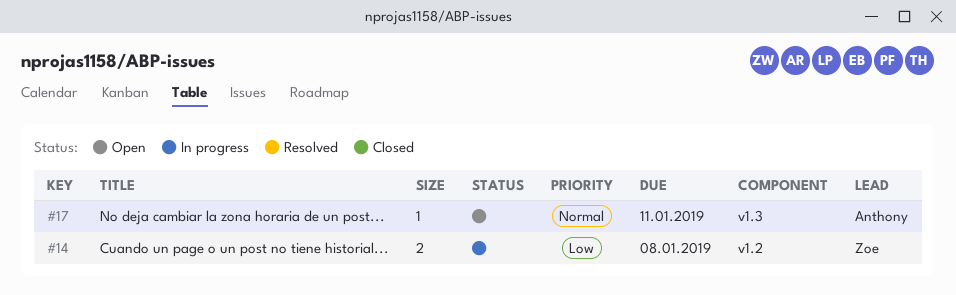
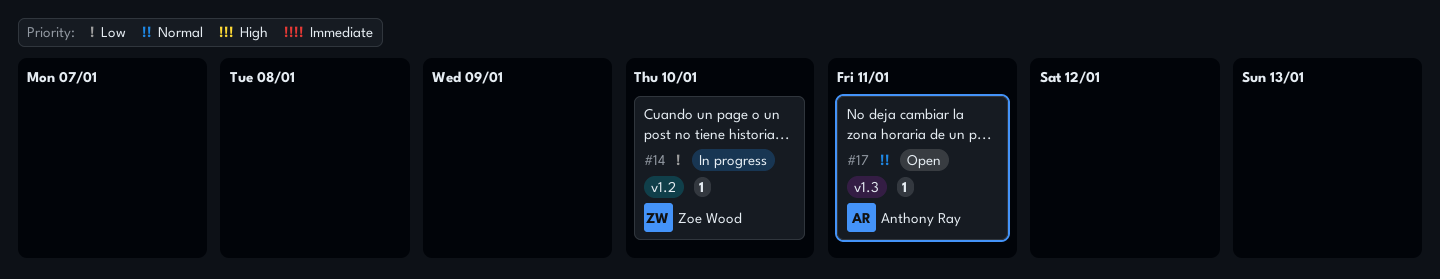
#14, estimate: 2 -> 1
#14, due: Jan 8 -> Jan 10

